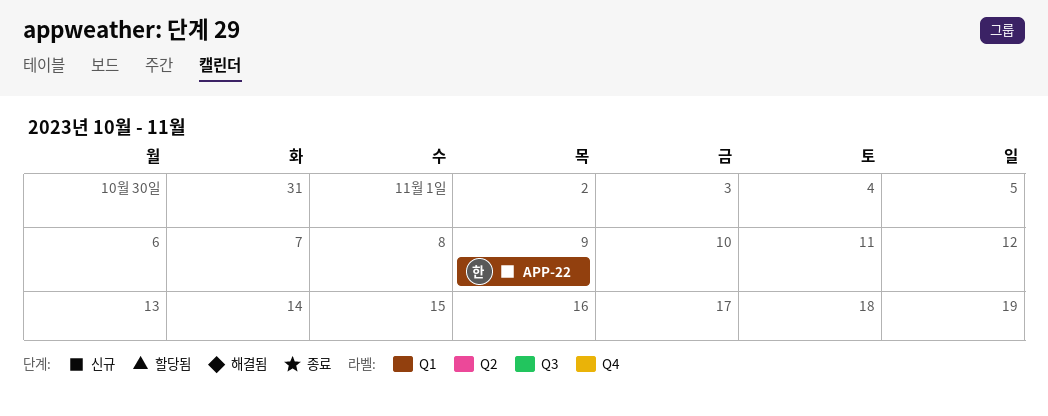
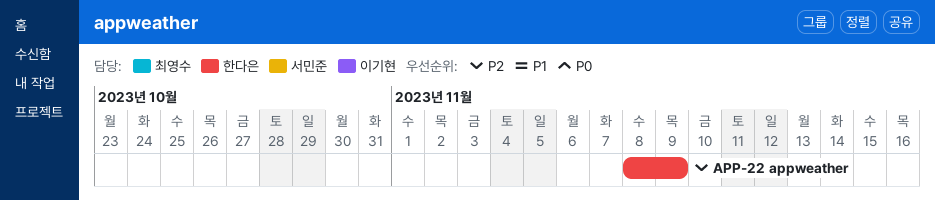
APP-22, start: Nov 9 -> Nov 8

